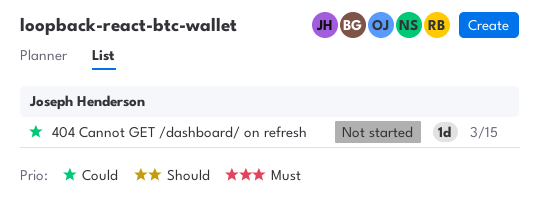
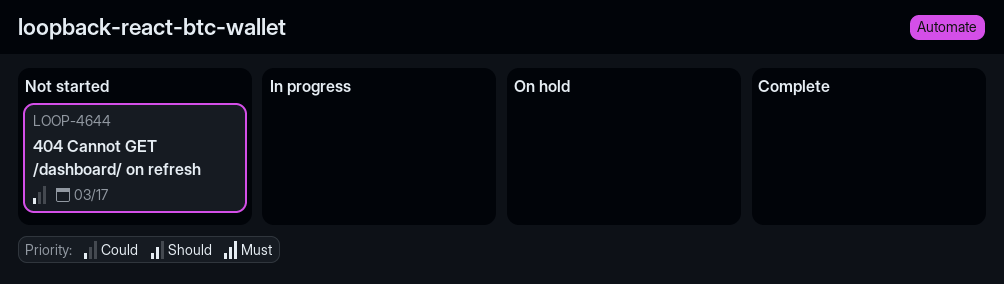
404 Cannot GET /dashboard/ on refresh, due: Mar 15 -> Mar 17

